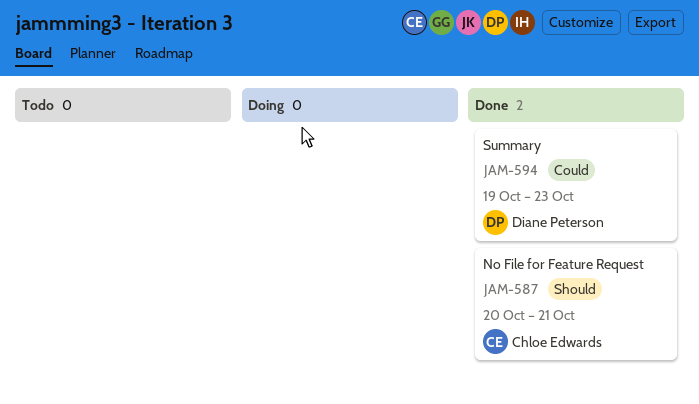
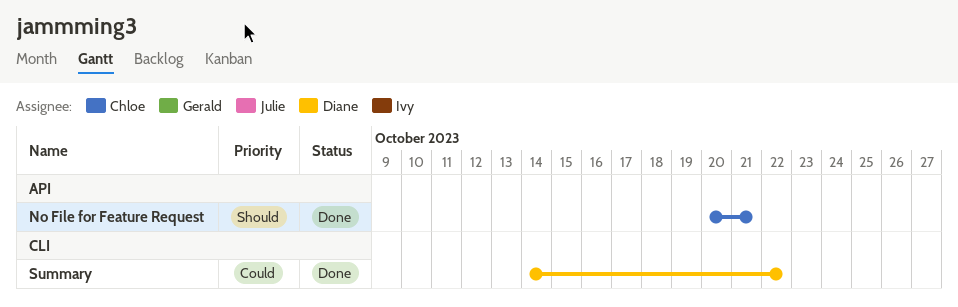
Summary, start: Oct 19 -> Oct 14
Summary, due: Oct 23 -> Oct 22

